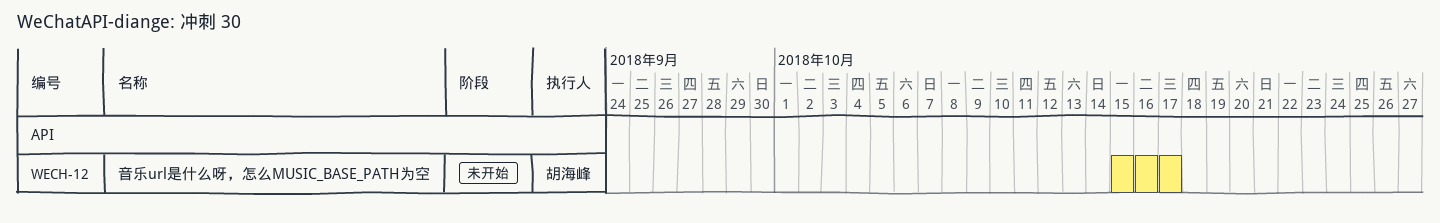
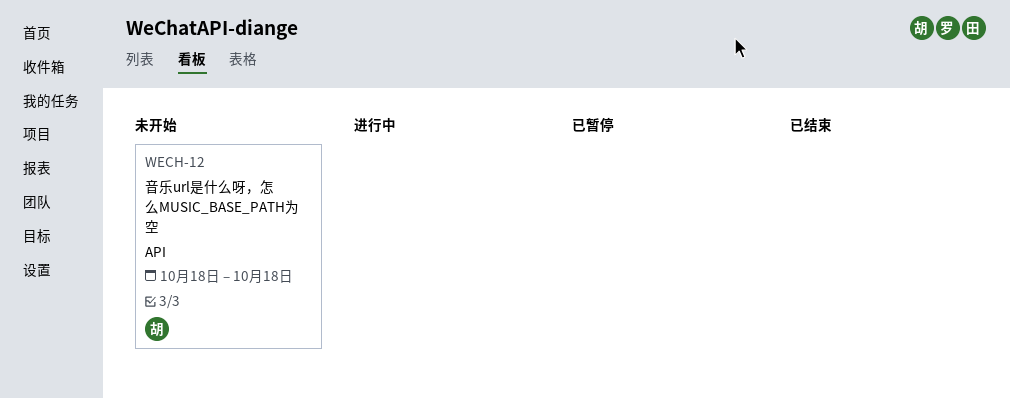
WECH-12, start: Oct 15 -> Oct 18
WECH-12, due: Oct 17 -> Oct 18

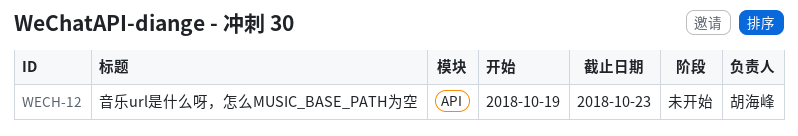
WECH-12, start: Oct 18 -> Oct 19
WECH-12, due: Oct 18 -> Oct 23

